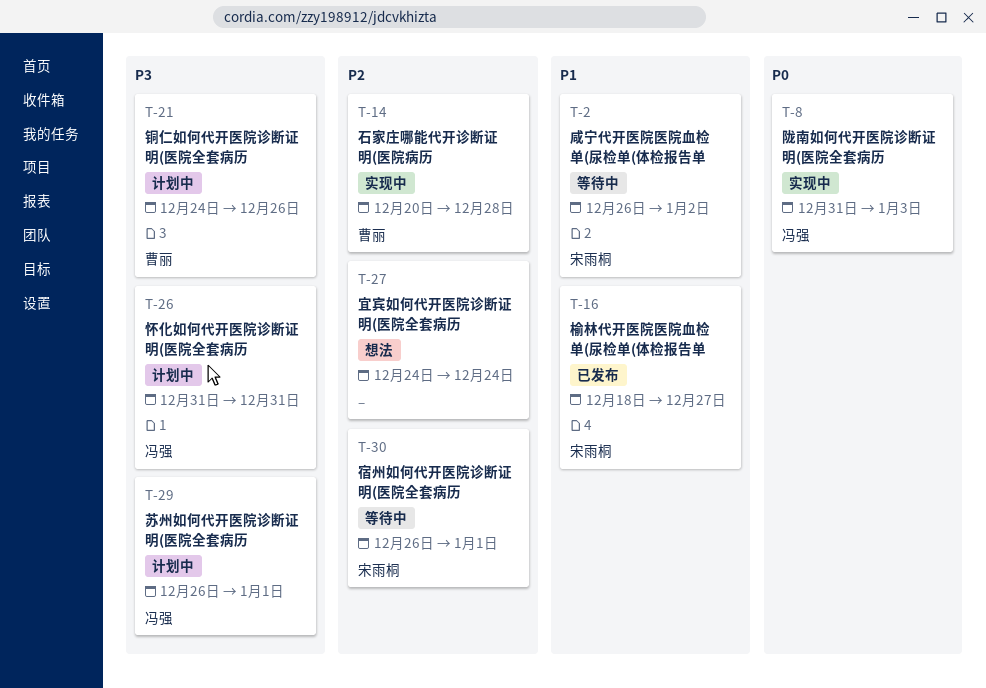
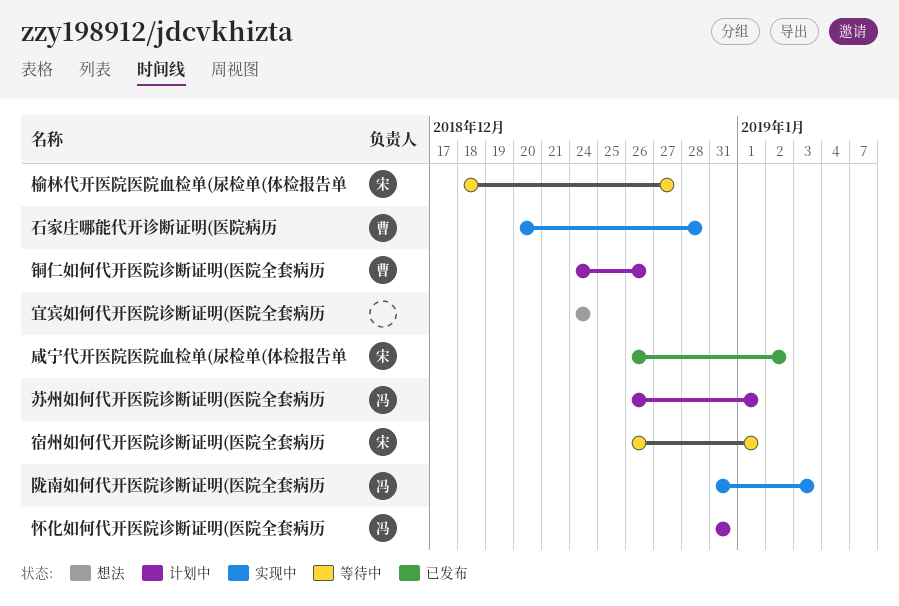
咸宁代开医院医院血检单(尿检单(体检报告单, status: 等待中 -> 已发布
榆林代开医院医院血检单(尿检单(体检报告单, status: 已发布 -> 等待中

